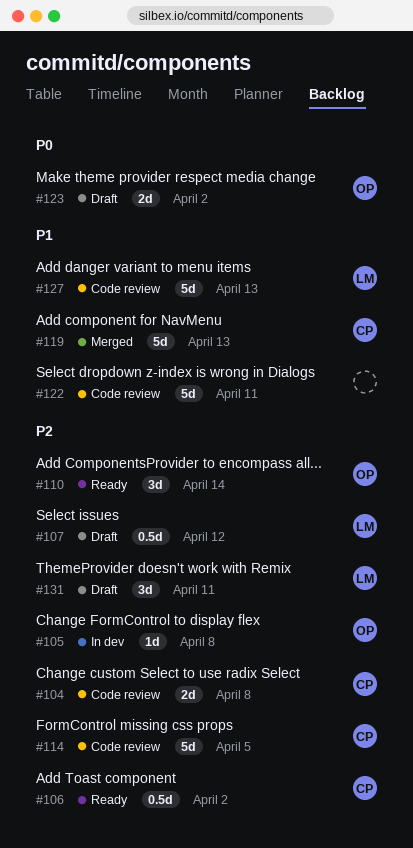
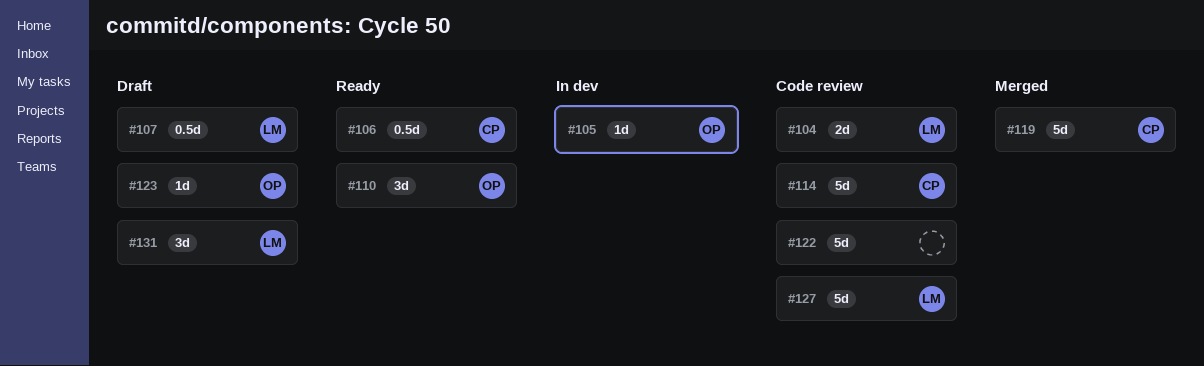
#104, owner: CP -> LM
#123, estimate: 2d -> 1d

